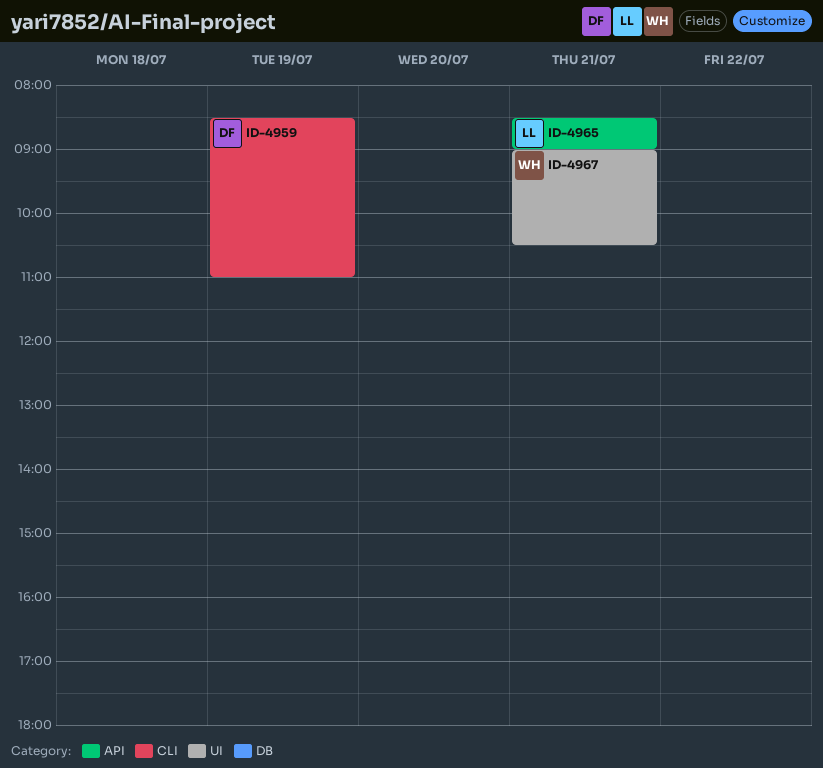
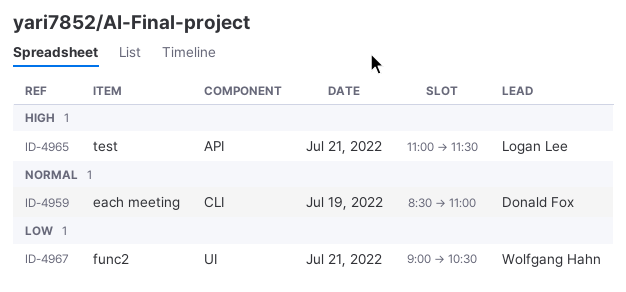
ID-4965, begins: 08:30 -> 11:00
ID-4965, ends: 09:00 -> 11:30

